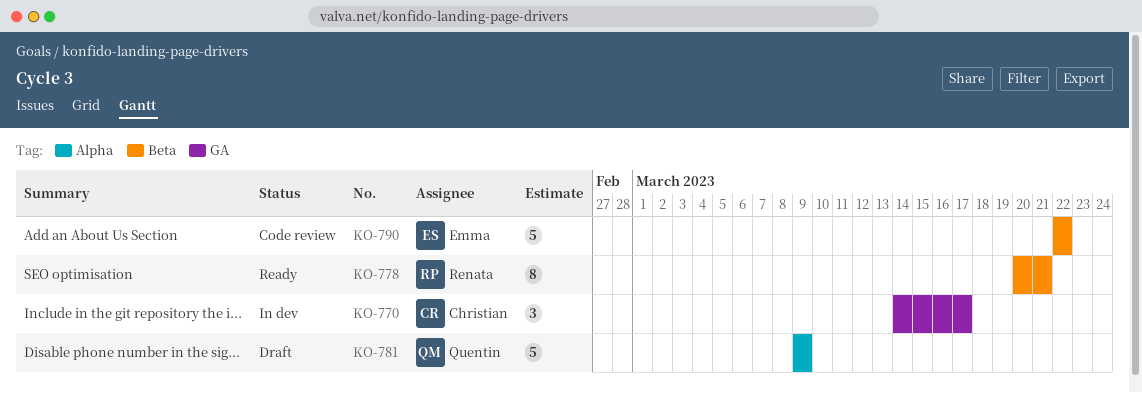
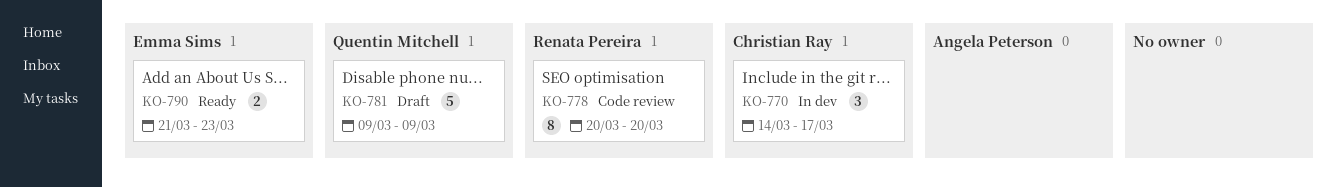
KO-778, status: Ready -> Code review
KO-778, due: Mar 21 -> Mar 20
KO-790, status: Code review -> Ready
KO-790, estimate: 5 -> 2
KO-790, start: Mar 22 -> Mar 21
KO-790, due: Mar 22 -> Mar 23

